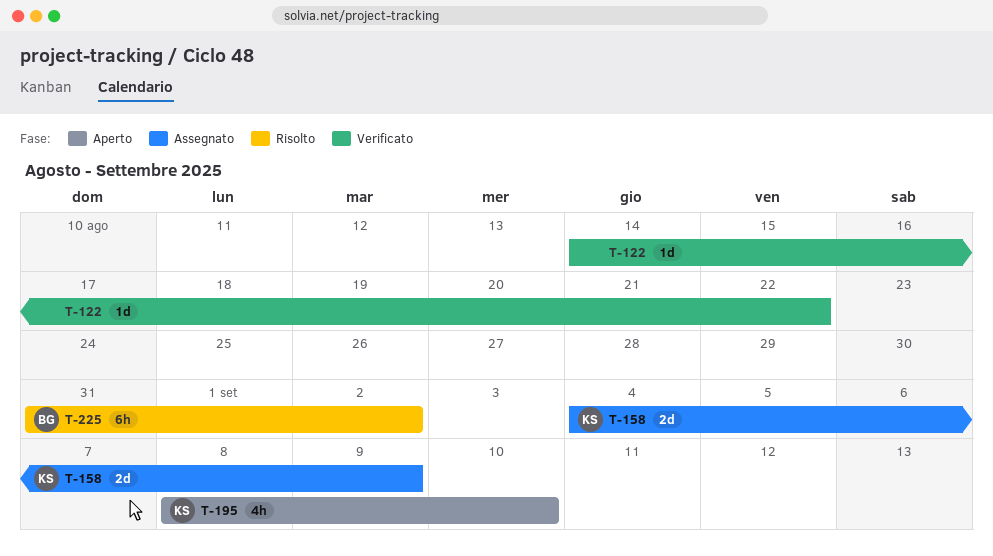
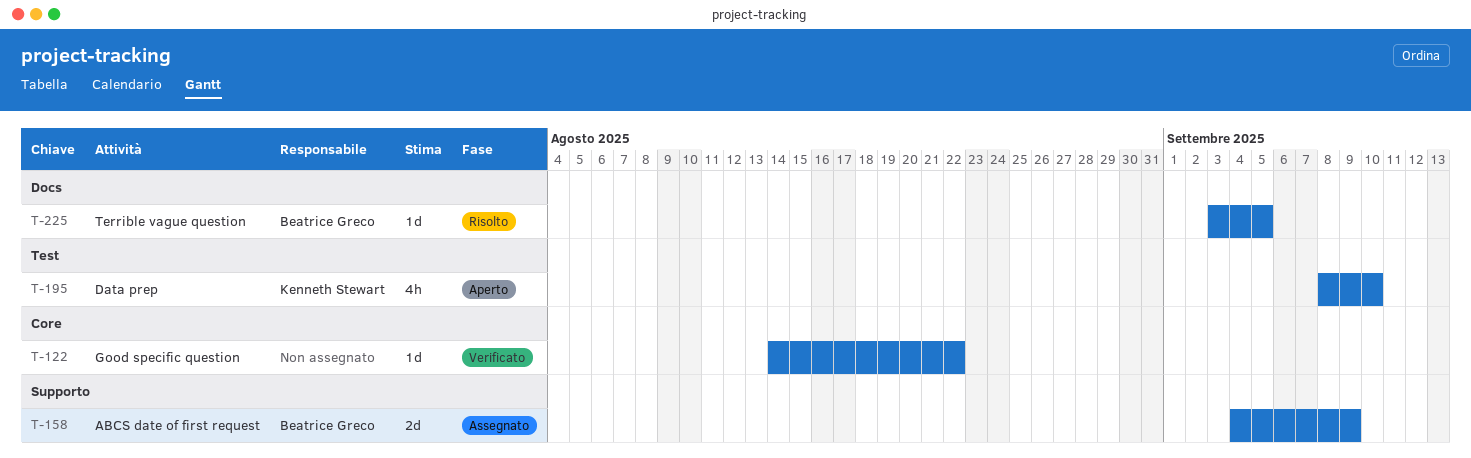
T-158, owner: Kenneth Stewart -> Beatrice Greco
T-225, estimate: 6h -> 1d
T-225, start: Aug 31 -> Sep 3
T-225, due: Sep 2 -> Sep 5

